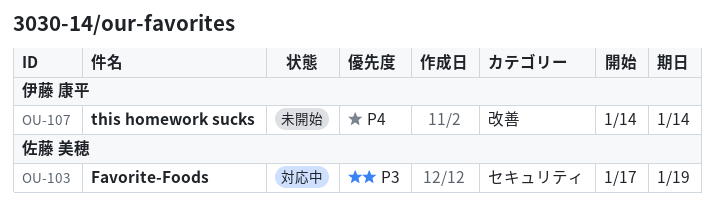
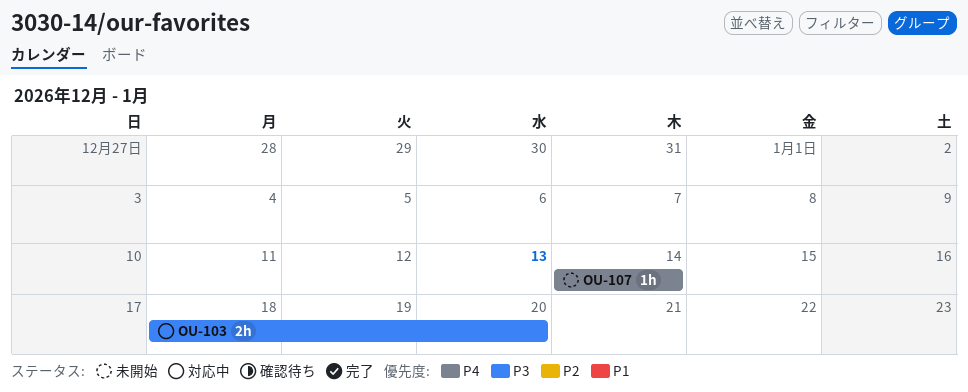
OU-103, start: Jan 17 -> Jan 18
OU-103, due: Jan 19 -> Jan 20

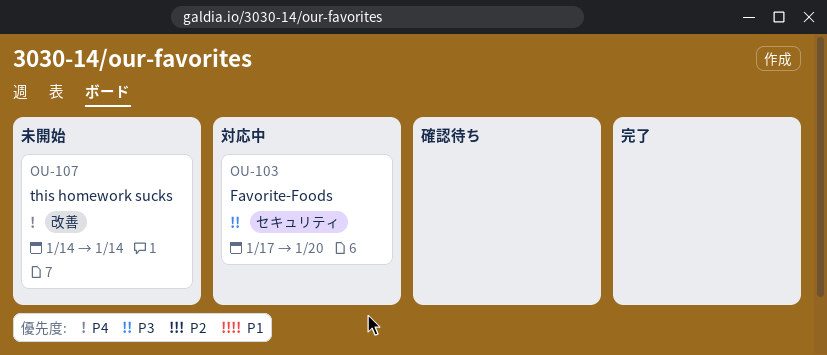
OU-103, start: Jan 18 -> Jan 17

